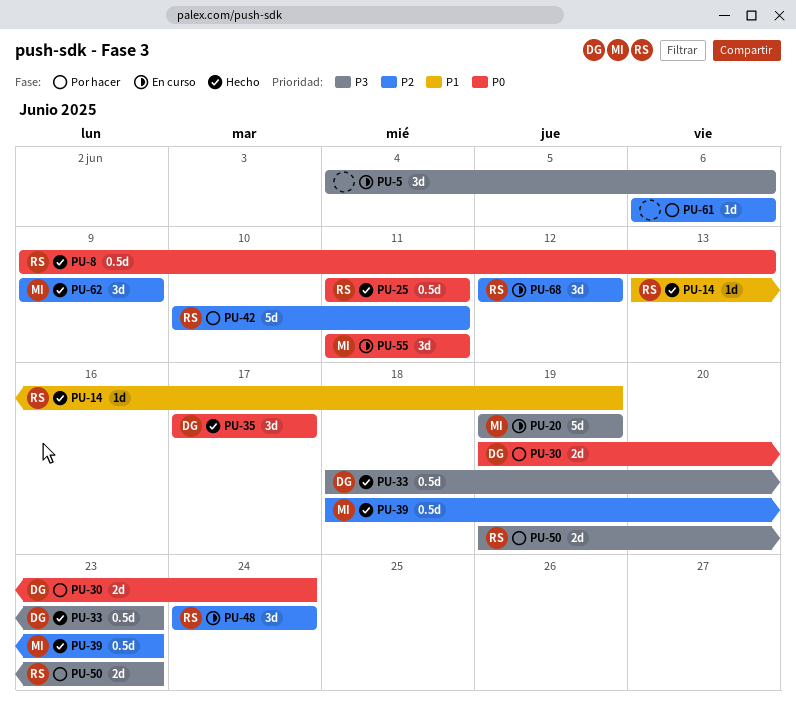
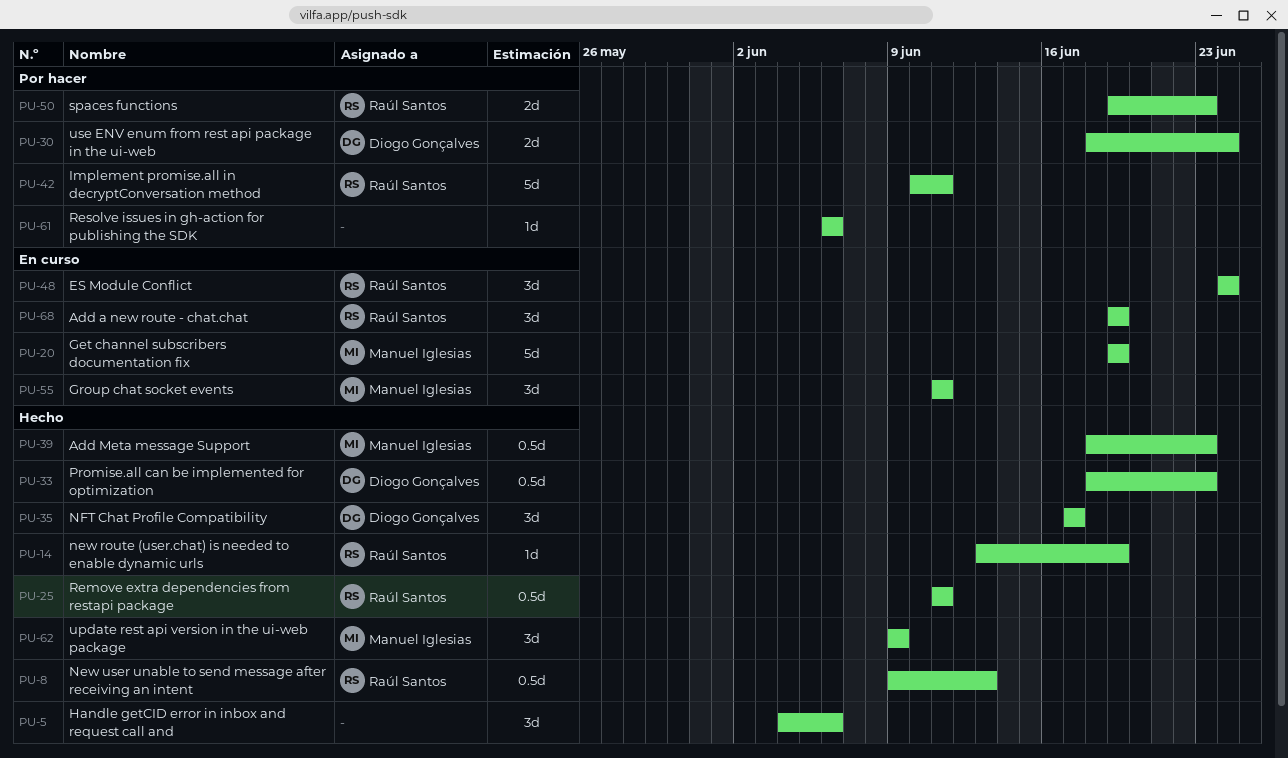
PU-5, status: En curso -> Hecho
PU-30, start: Jun 19 -> Jun 18
PU-68, start: Jun 12 -> Jun 19
PU-68, due: Jun 12 -> Jun 19

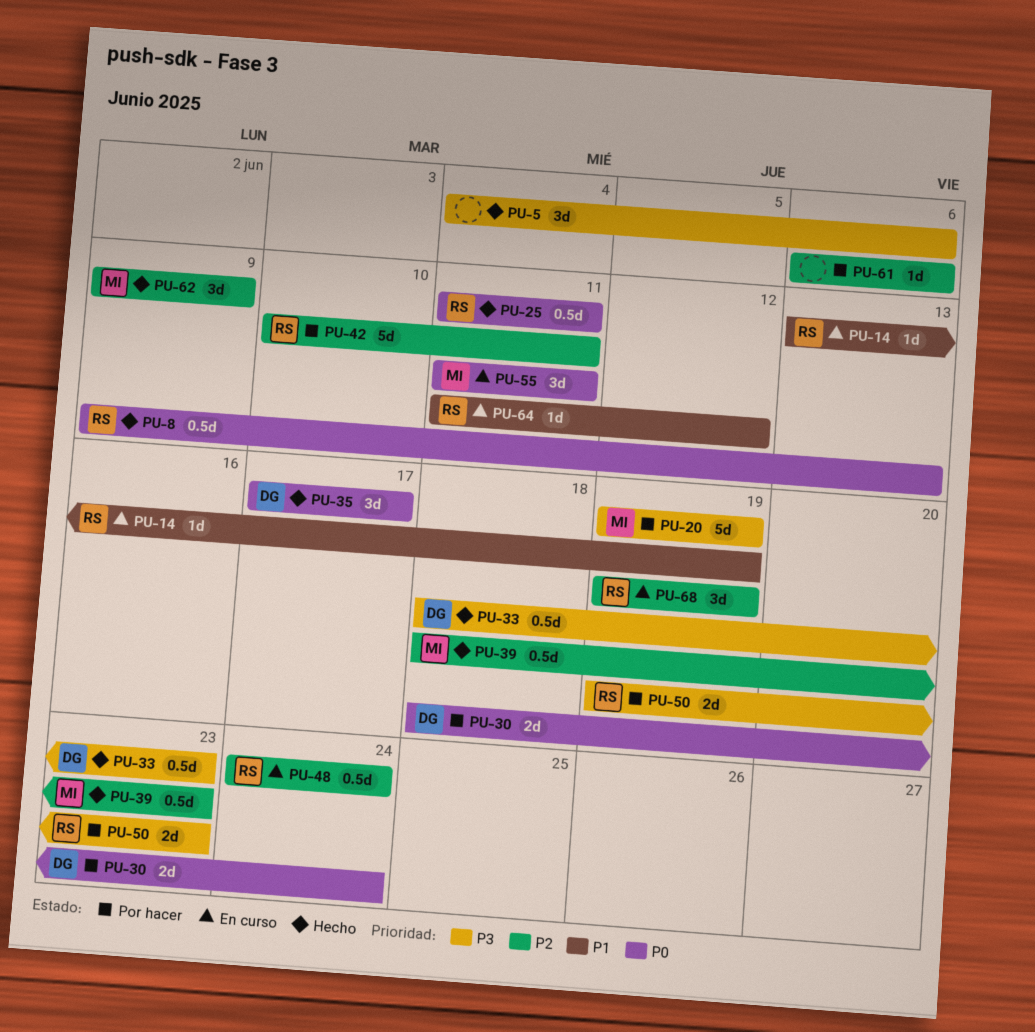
PU-14, status: Hecho -> En curso
PU-20, status: En curso -> Por hacer
PU-48, estimate: 3d -> 0.5d
PU-64: none -> present

